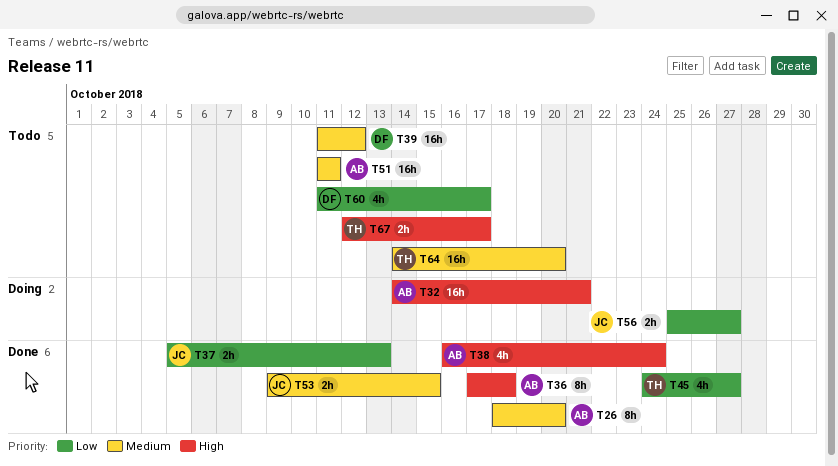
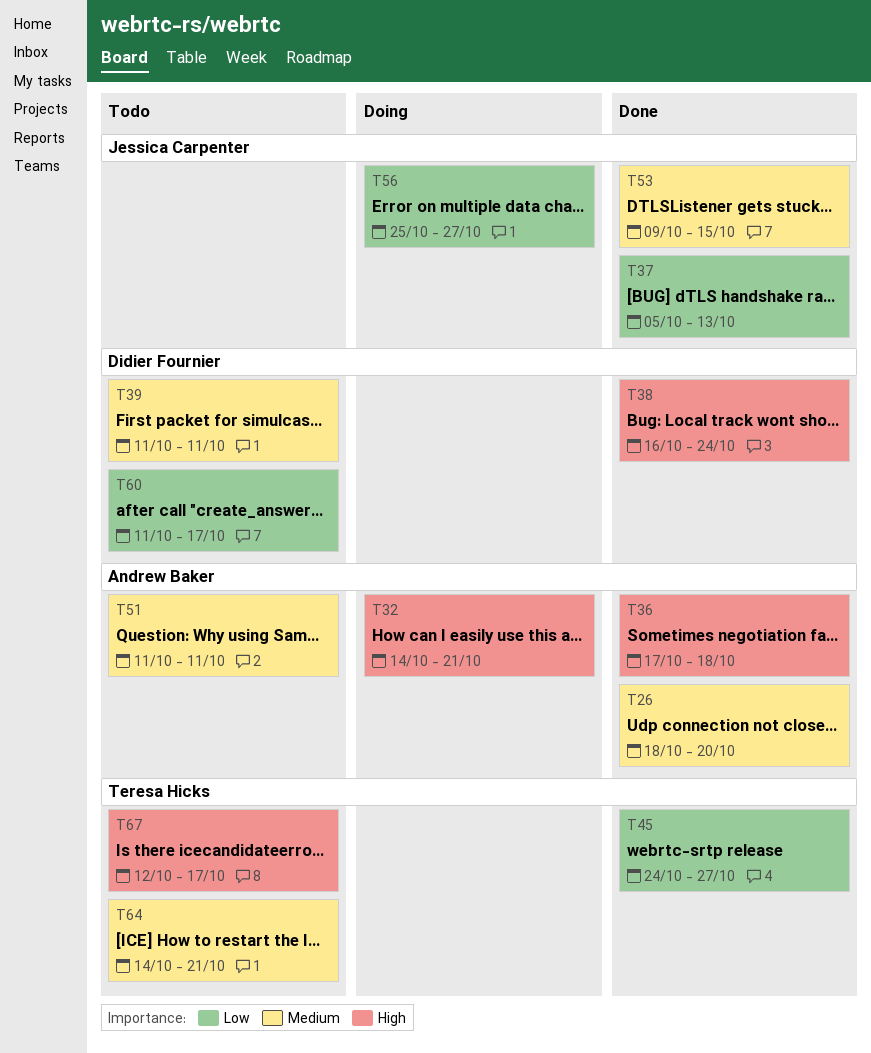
T38, owner: Andrew Baker -> Didier Fournier
T39, due: Oct 12 -> Oct 11
T64, due: Oct 20 -> Oct 21

